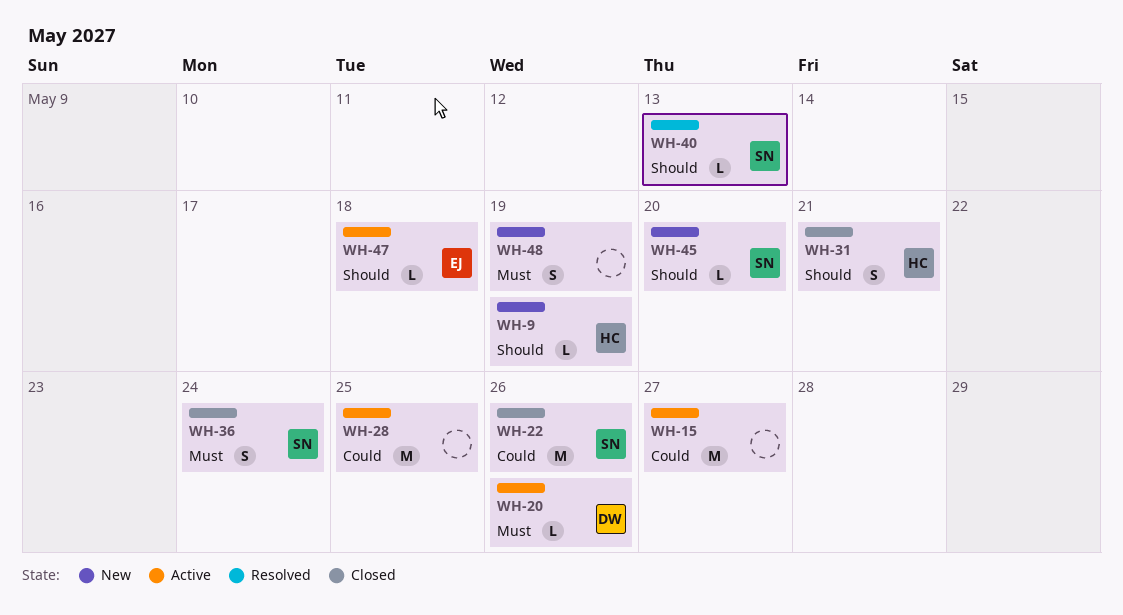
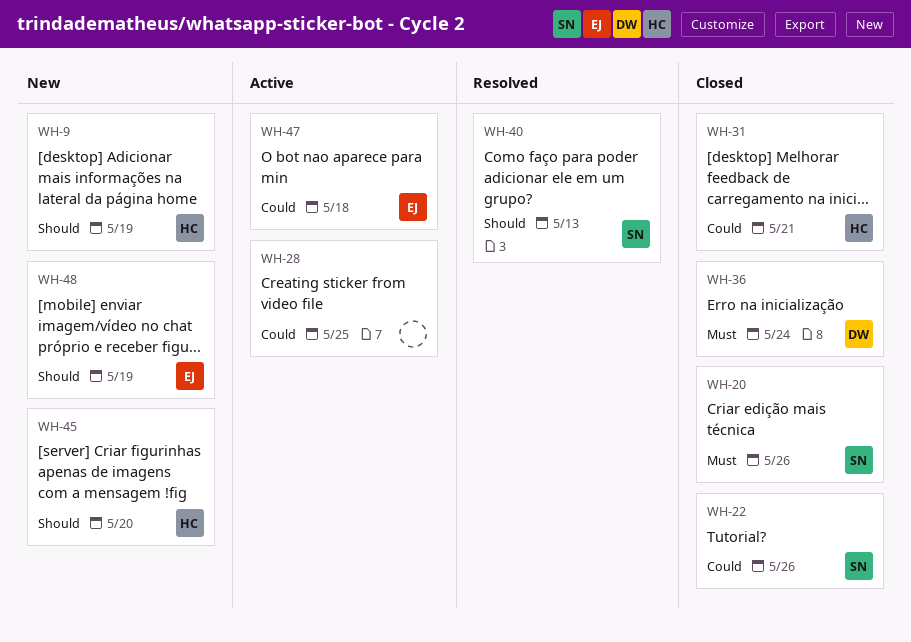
WH-15: present -> none
WH-20, status: Active -> Closed
WH-20, owner: DW -> SN
WH-31, priority: Should -> Could
WH-36, owner: SN -> DW
WH-45, owner: SN -> HC
WH-47, priority: Should -> Could
WH-48, owner: none -> EJ
WH-48, priority: Must -> Should

